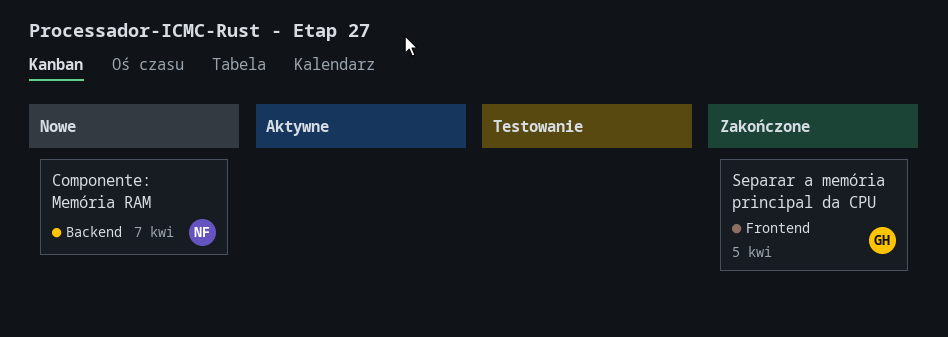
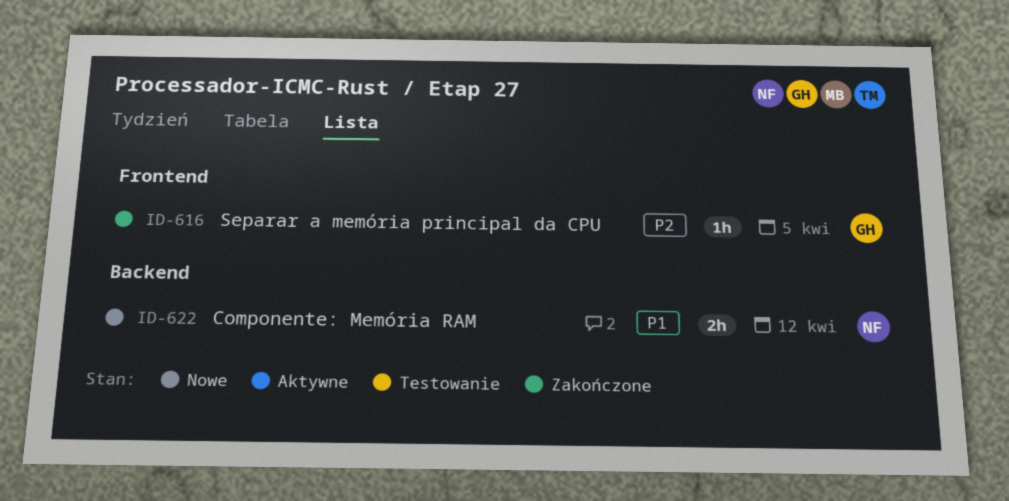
Componente: Memória RAM, due: Apr 7 -> Apr 12

